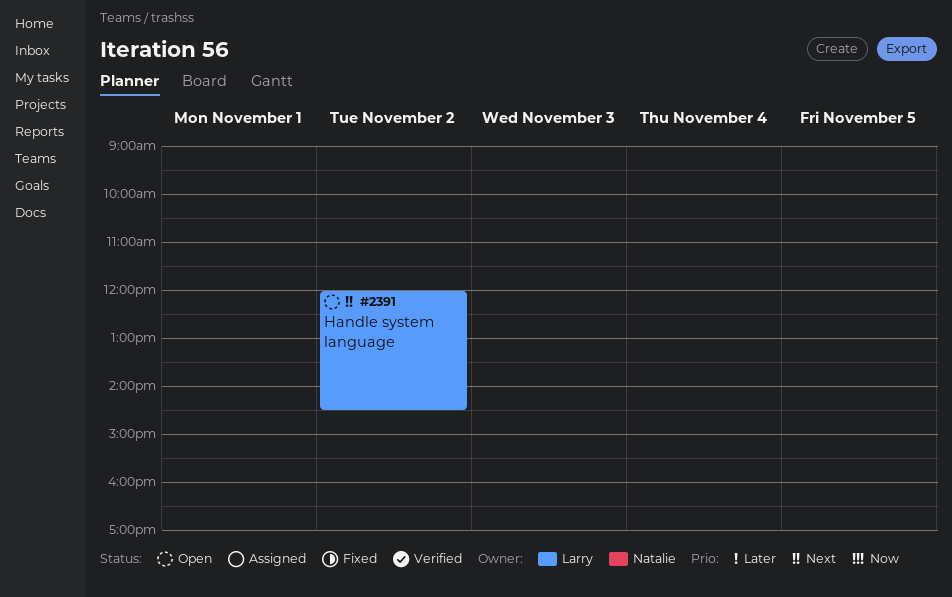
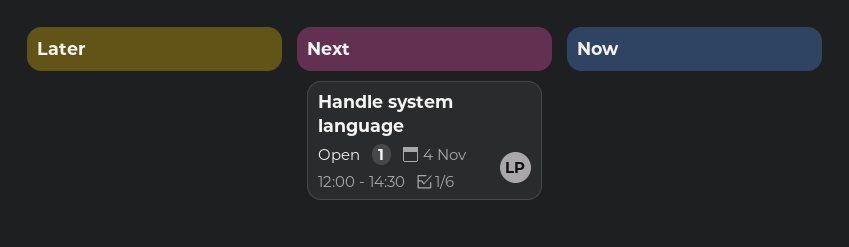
Handle system language, day: Nov 2 -> Nov 4

